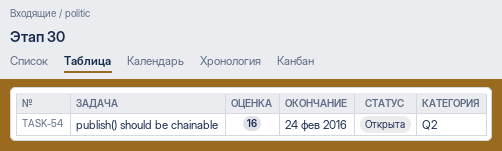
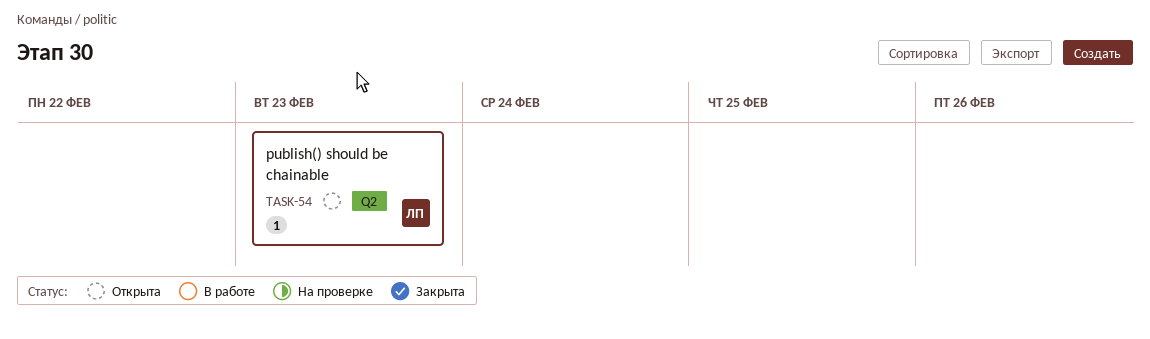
TASK-54, estimate: 16 -> 1
TASK-54, due: Feb 24 -> Feb 23

